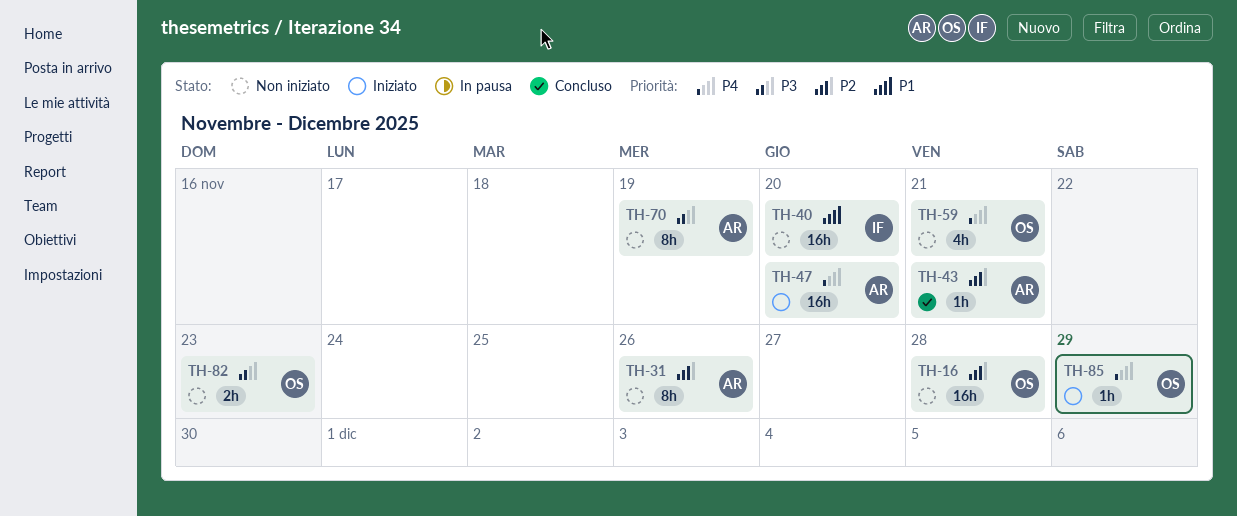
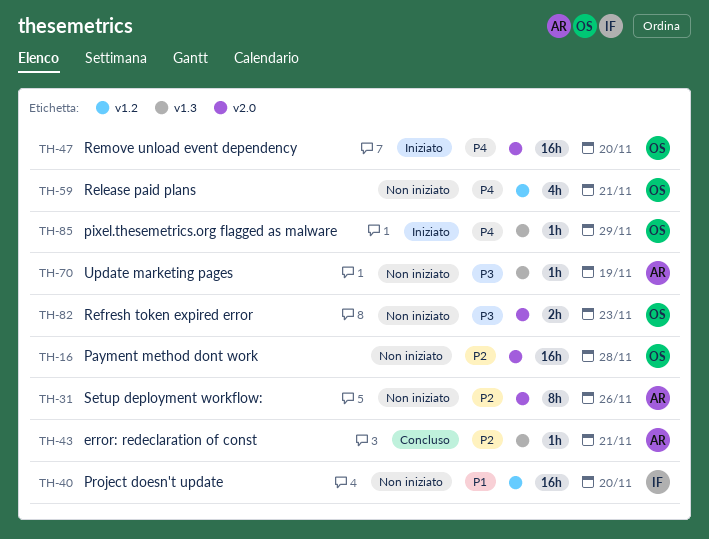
TH-47, owner: AR -> OS
TH-70, estimate: 8h -> 1h

